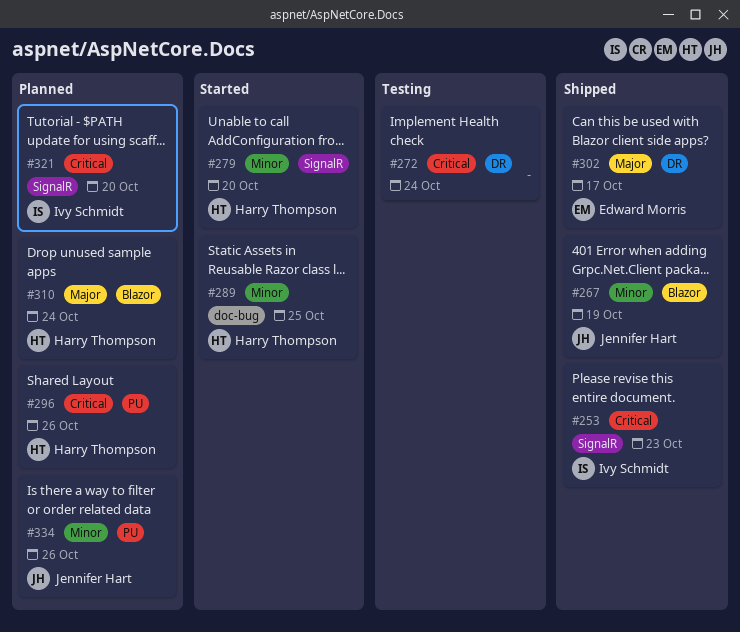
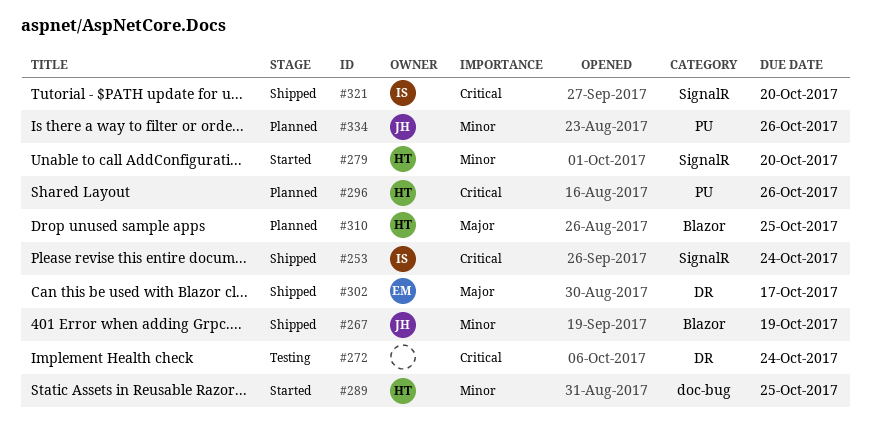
#253, due: Oct 23 -> Oct 24
#310, due: Oct 24 -> Oct 25
#321, status: Planned -> Shipped

